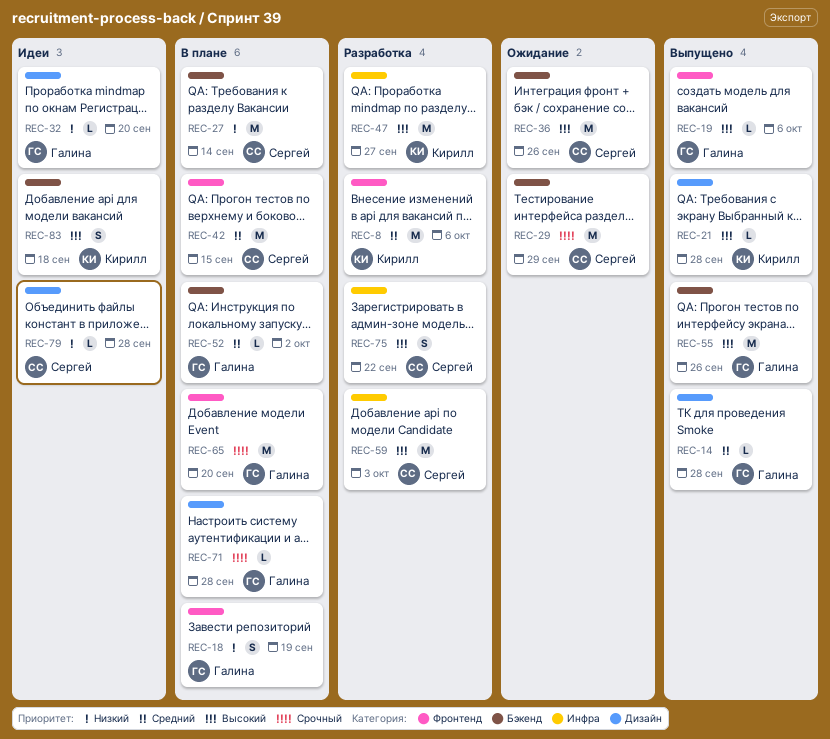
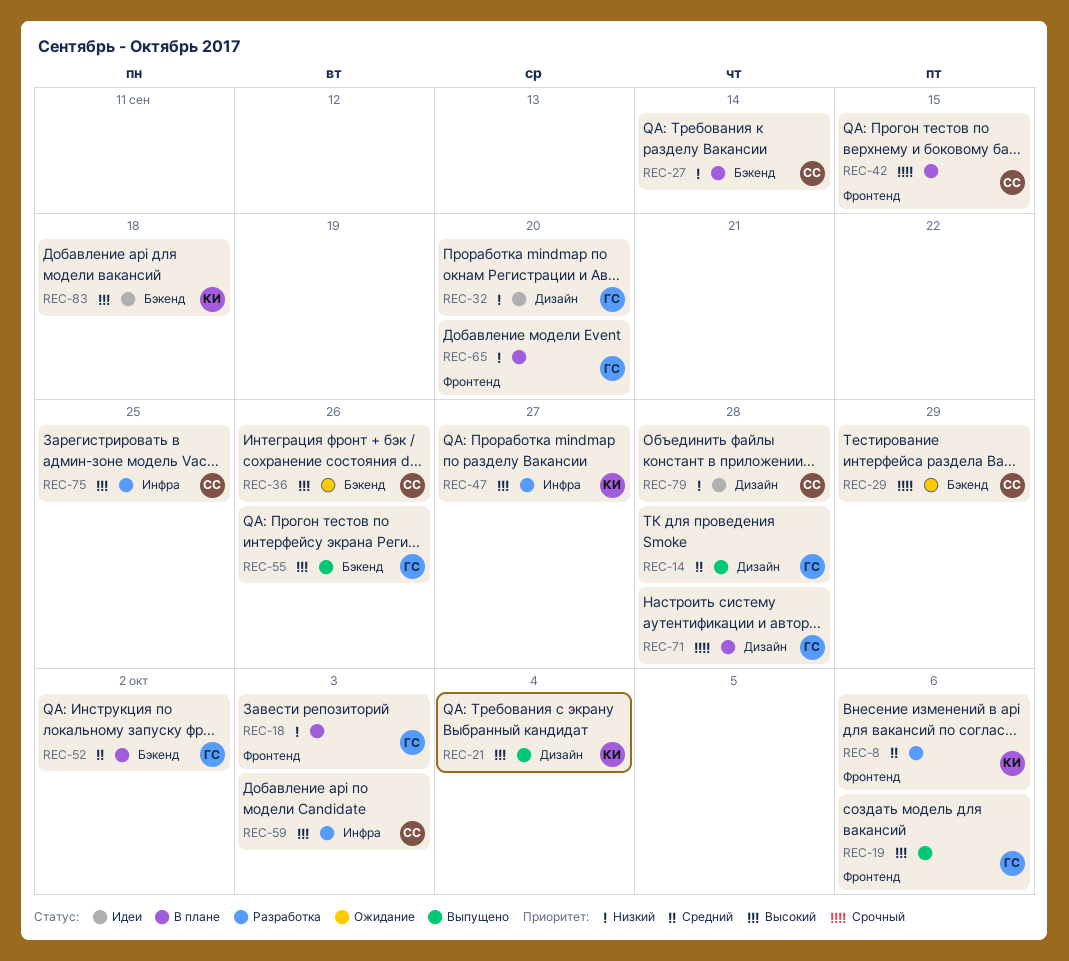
REC-18, due: Sep 19 -> Oct 3
REC-21, due: Sep 28 -> Oct 4
REC-42, priority: Средний -> Срочный
REC-65, priority: Срочный -> Низкий
REC-75, due: Sep 22 -> Sep 25

